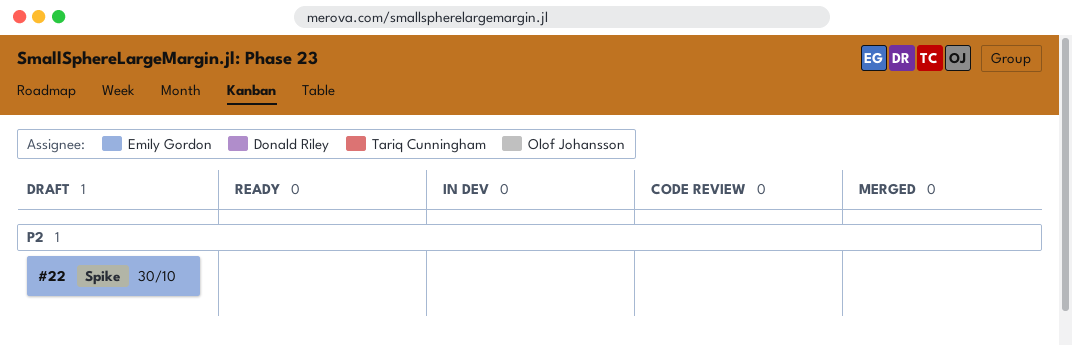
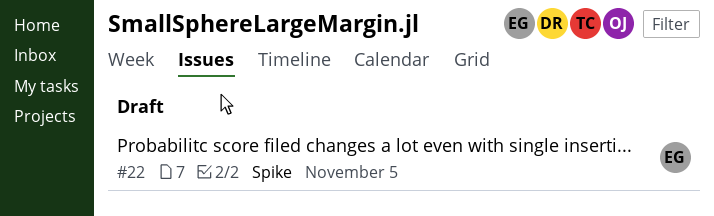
#22, due: Oct 30 -> Nov 5

